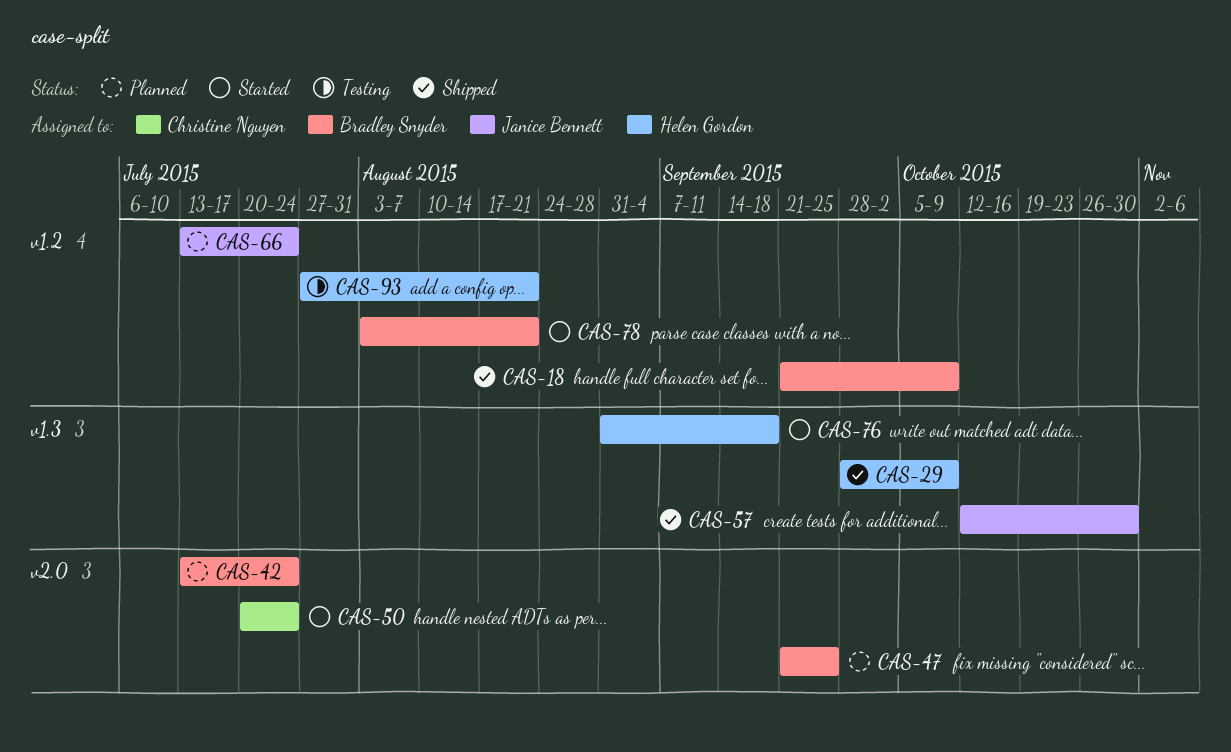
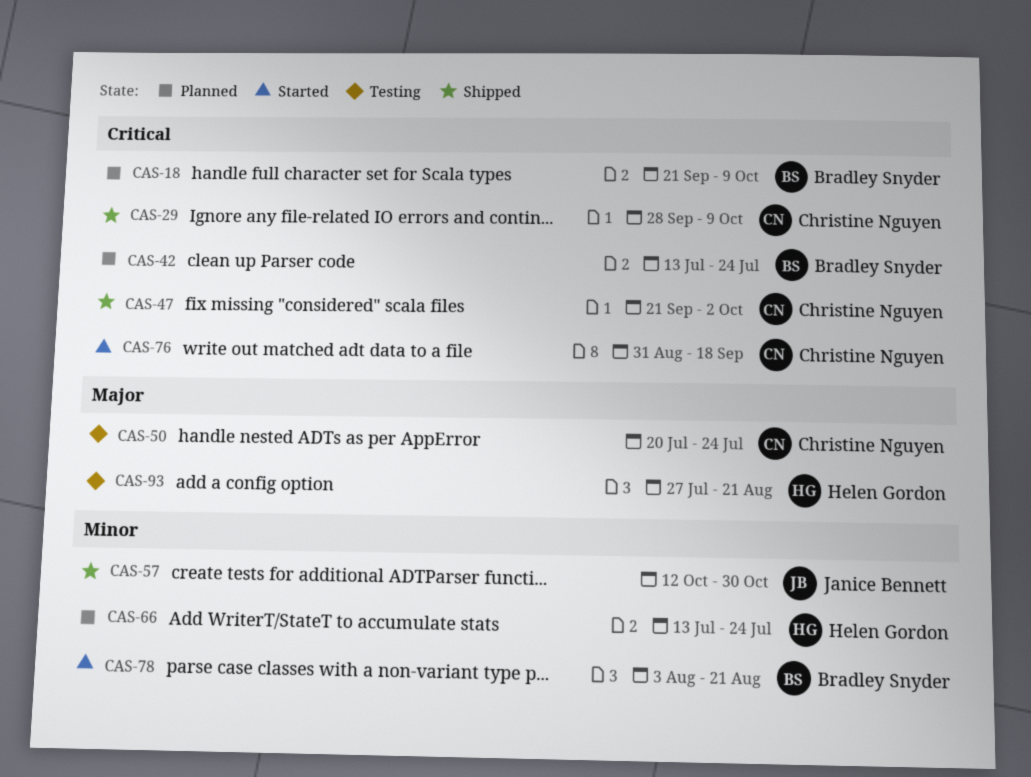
CAS-18, status: Shipped -> Planned
CAS-29, owner: Helen Gordon -> Christine Nguyen
CAS-47, status: Planned -> Shipped
CAS-47, owner: Bradley Snyder -> Christine Nguyen
CAS-47, due: Sep 25 -> Oct 2
CAS-50, status: Started -> Testing
CAS-66, owner: Janice Bennett -> Helen Gordon
CAS-76, owner: Helen Gordon -> Christine Nguyen

